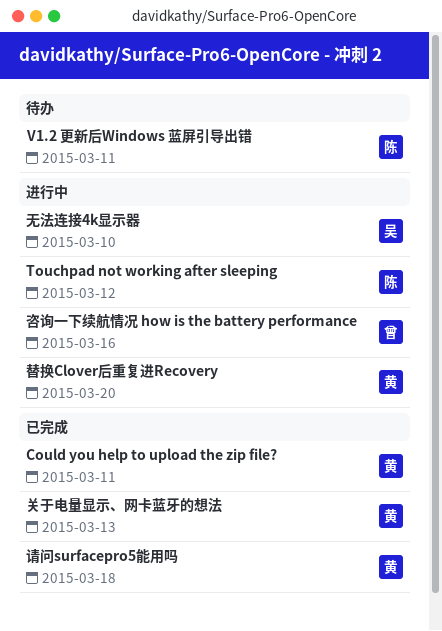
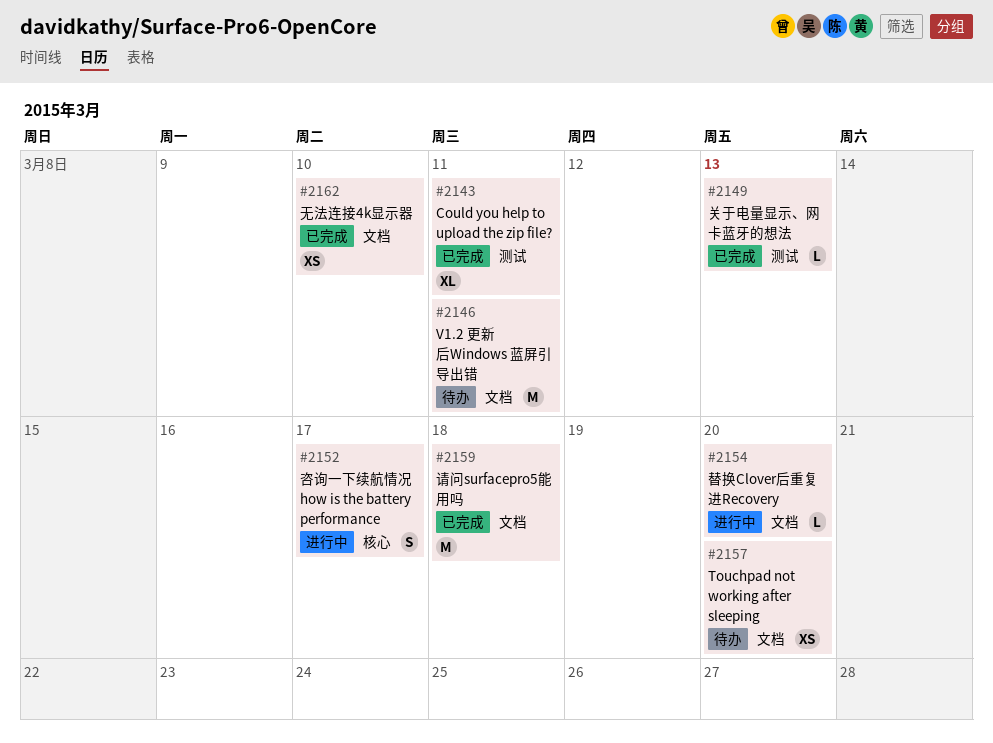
Touchpad not working after sleeping, status: 进行中 -> 待办
Touchpad not working after sleeping, due: Mar 12 -> Mar 20
咨询一下续航情况 how is the battery performance, due: Mar 16 -> Mar 17
无法连接4k显示器, status: 进行中 -> 已完成

